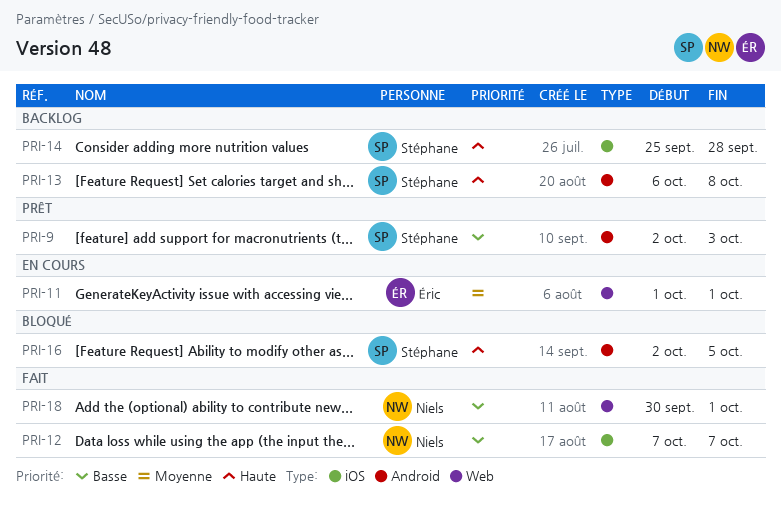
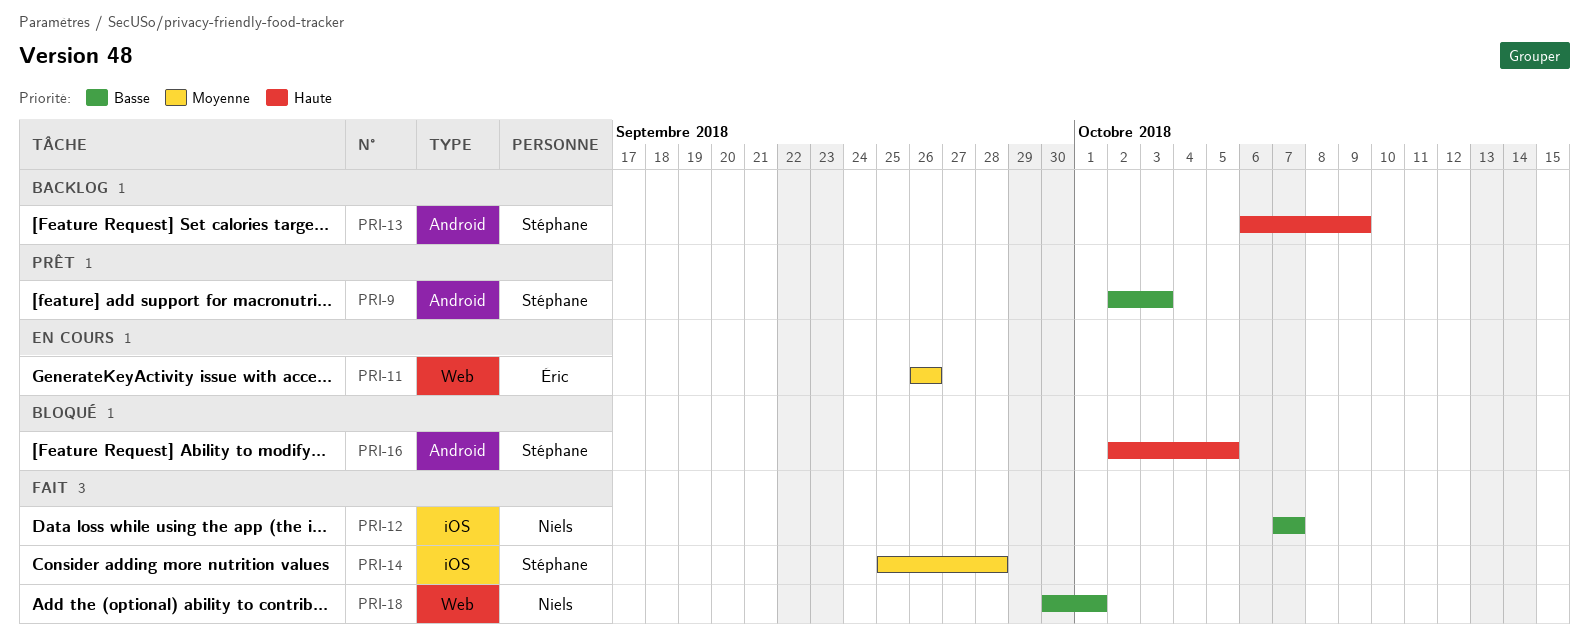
PRI-11, start: Oct 1 -> Sep 26
PRI-11, due: Oct 1 -> Sep 26
PRI-13, due: Oct 8 -> Oct 9
PRI-14, status: Backlog -> Fait
PRI-14, priority: Haute -> Moyenne

